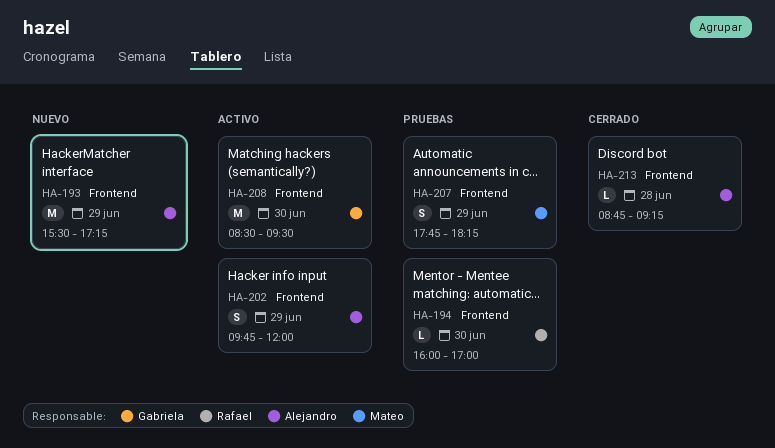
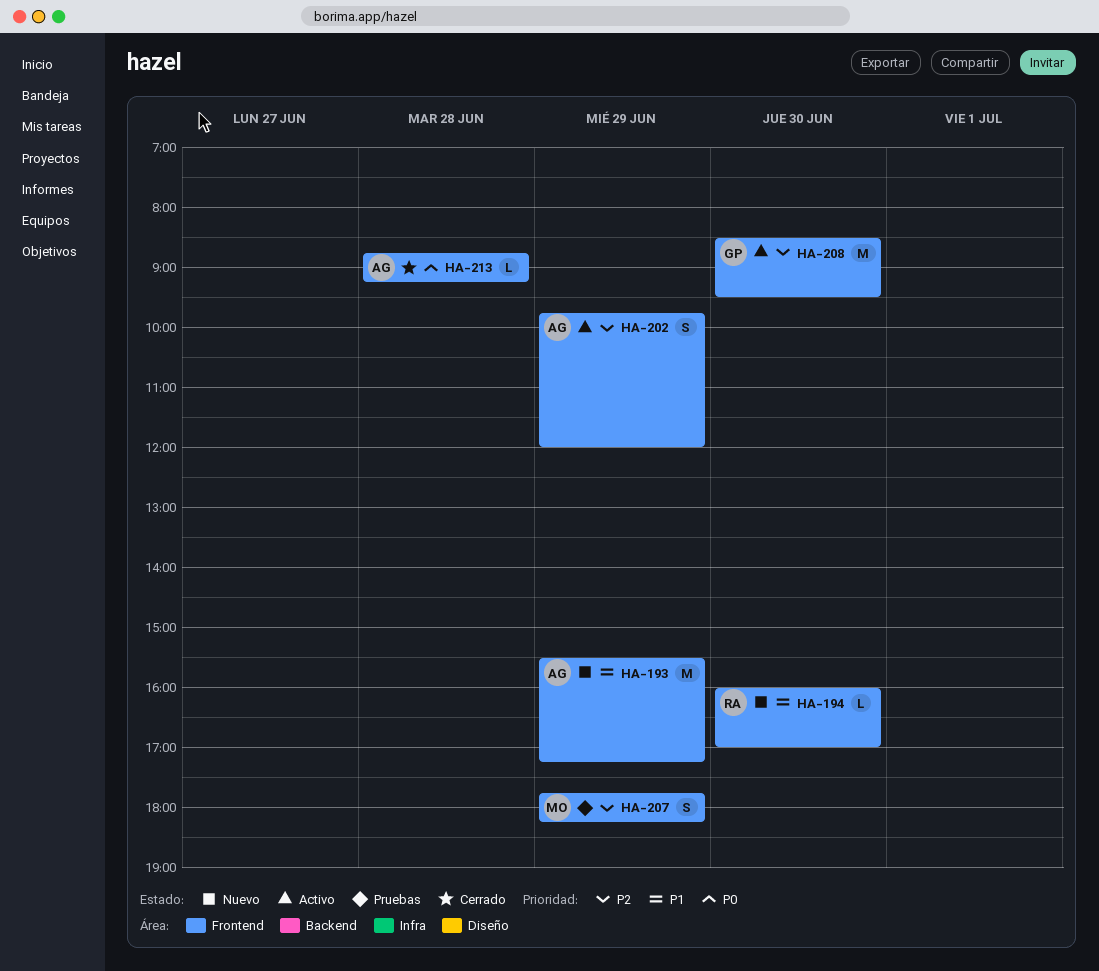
HA-194, status: Pruebas -> Nuevo

